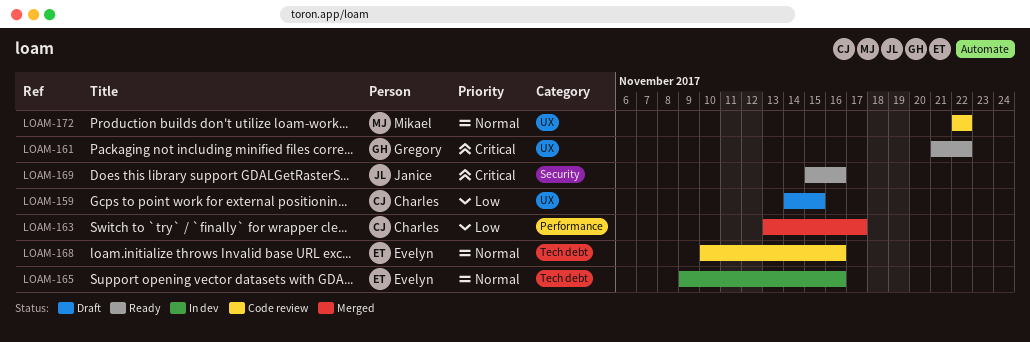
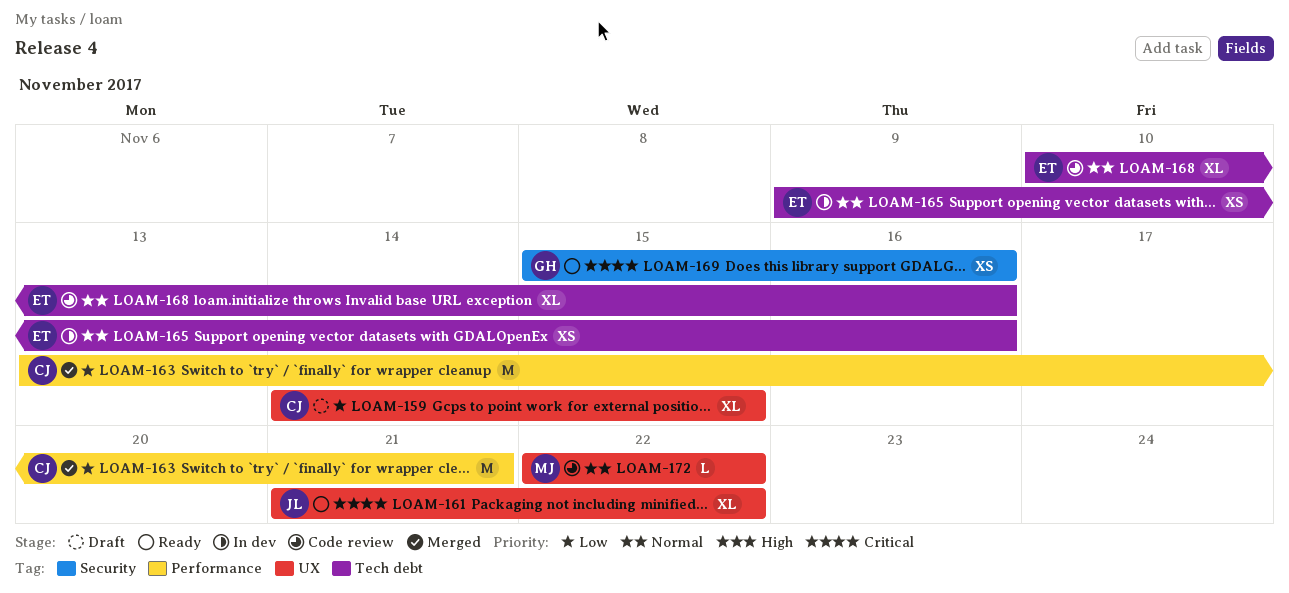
LOAM-161, owner: Gregory -> Janice
LOAM-163, due: Nov 17 -> Nov 21
LOAM-169, owner: Janice -> Gregory

